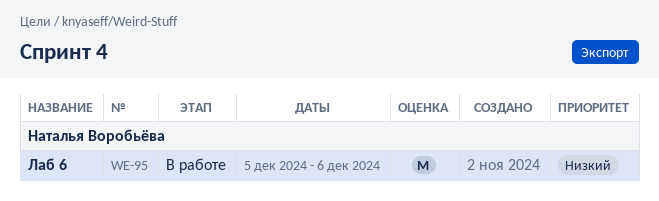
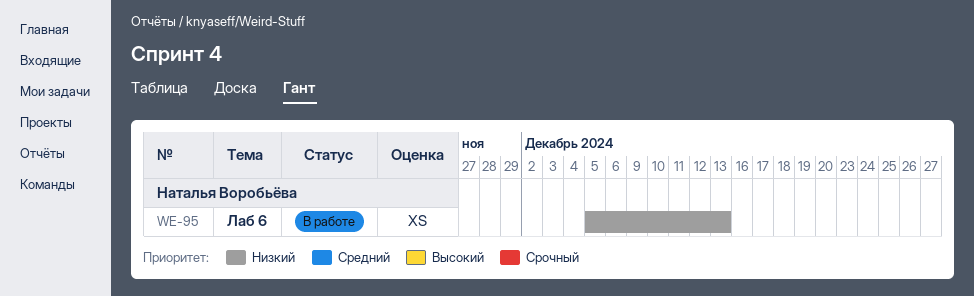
WE-95, estimate: M -> XS
WE-95, due: Dec 6 -> Dec 13

